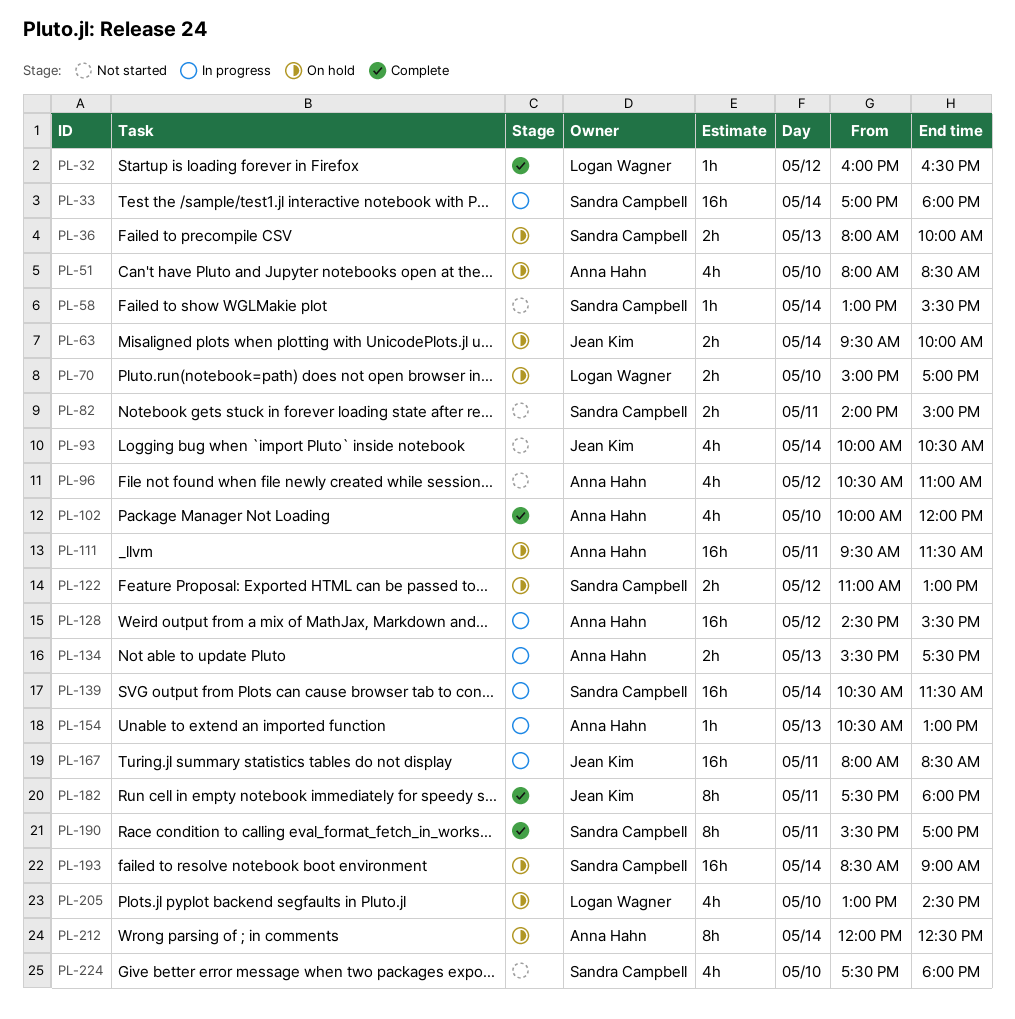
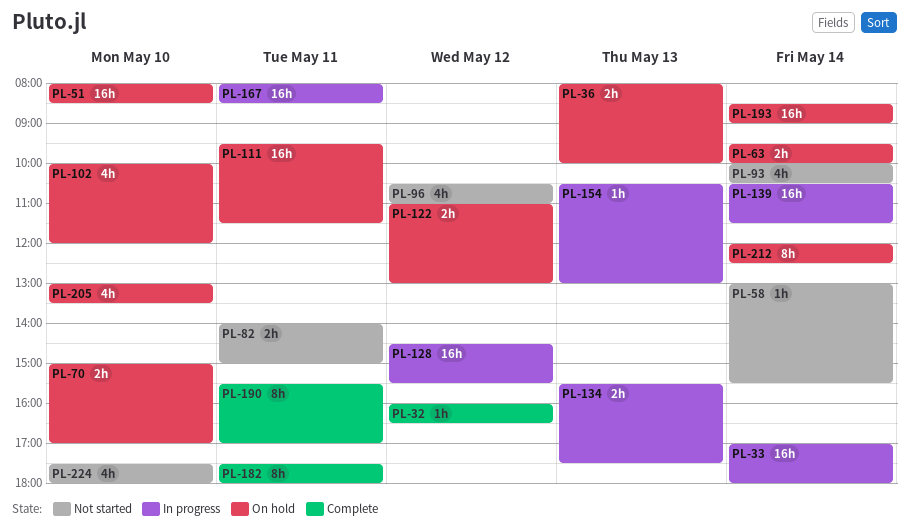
PL-51, estimate: 4h -> 16h
PL-102, status: Complete -> On hold
PL-205, ends: 14:30 -> 13:30

